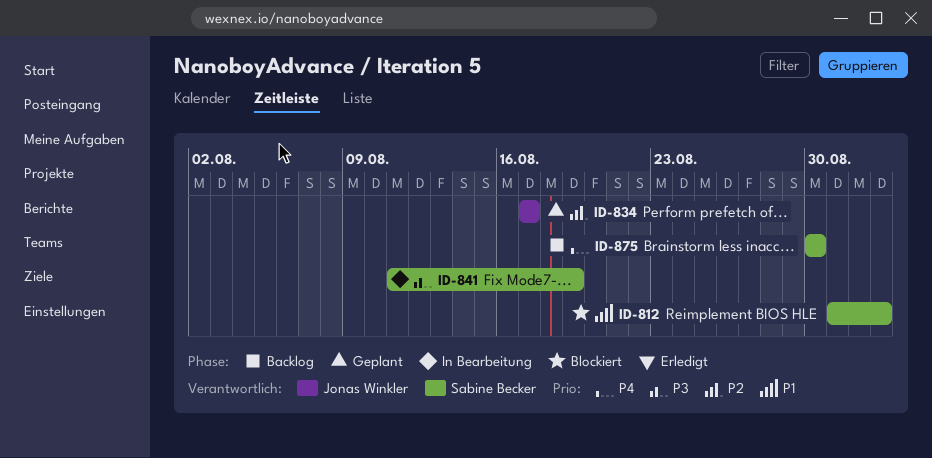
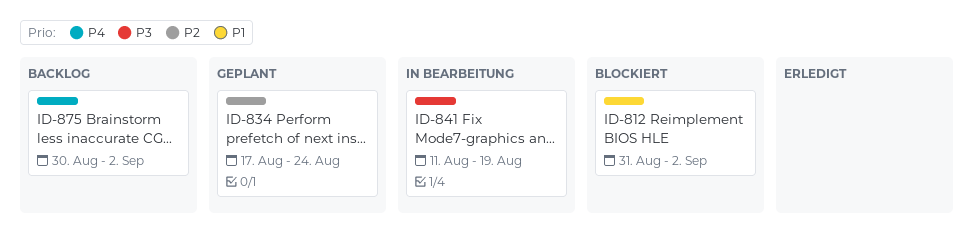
ID-834, due: Aug 17 -> Aug 24
ID-875, due: Aug 30 -> Sep 2

